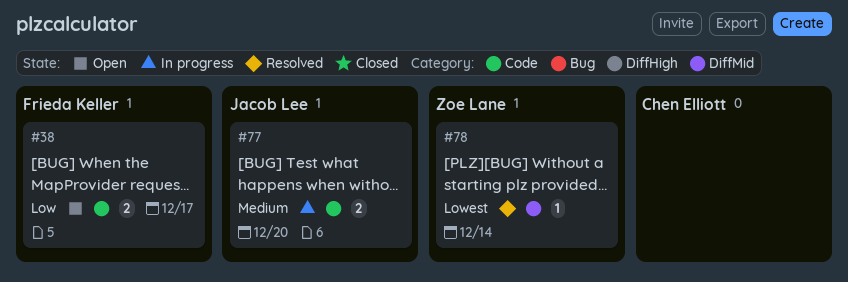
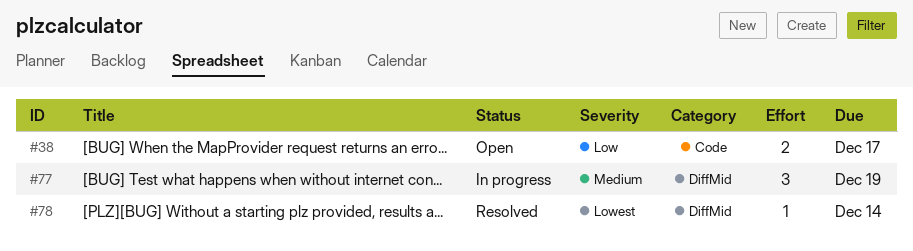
#77, label: Code -> DiffMid
#77, estimate: 2 -> 3
#77, due: Dec 20 -> Dec 19

